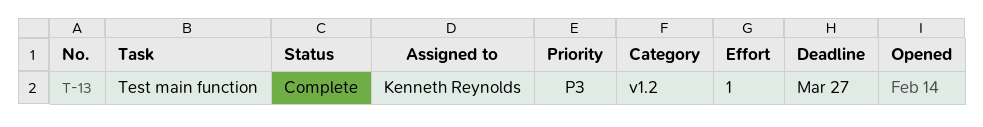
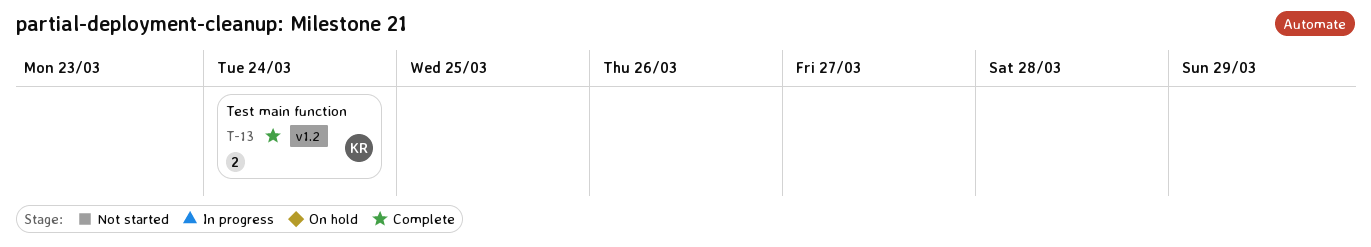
T-13, estimate: 1 -> 2
T-13, due: Mar 27 -> Mar 24

